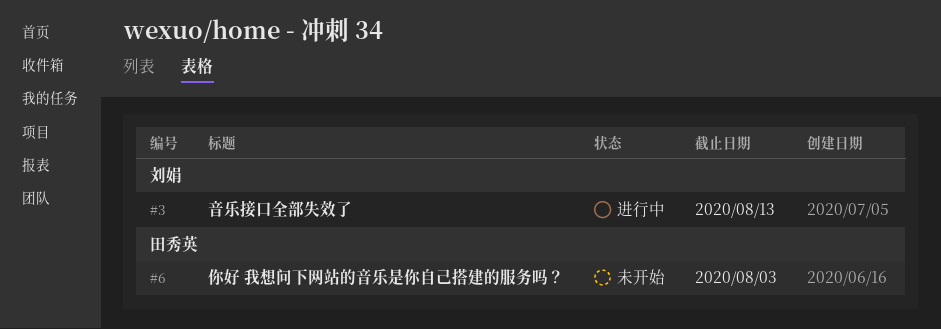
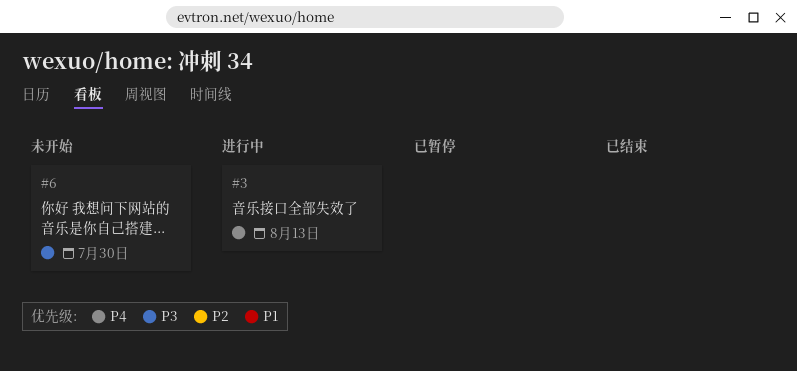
#6, due: Aug 3 -> Jul 30

